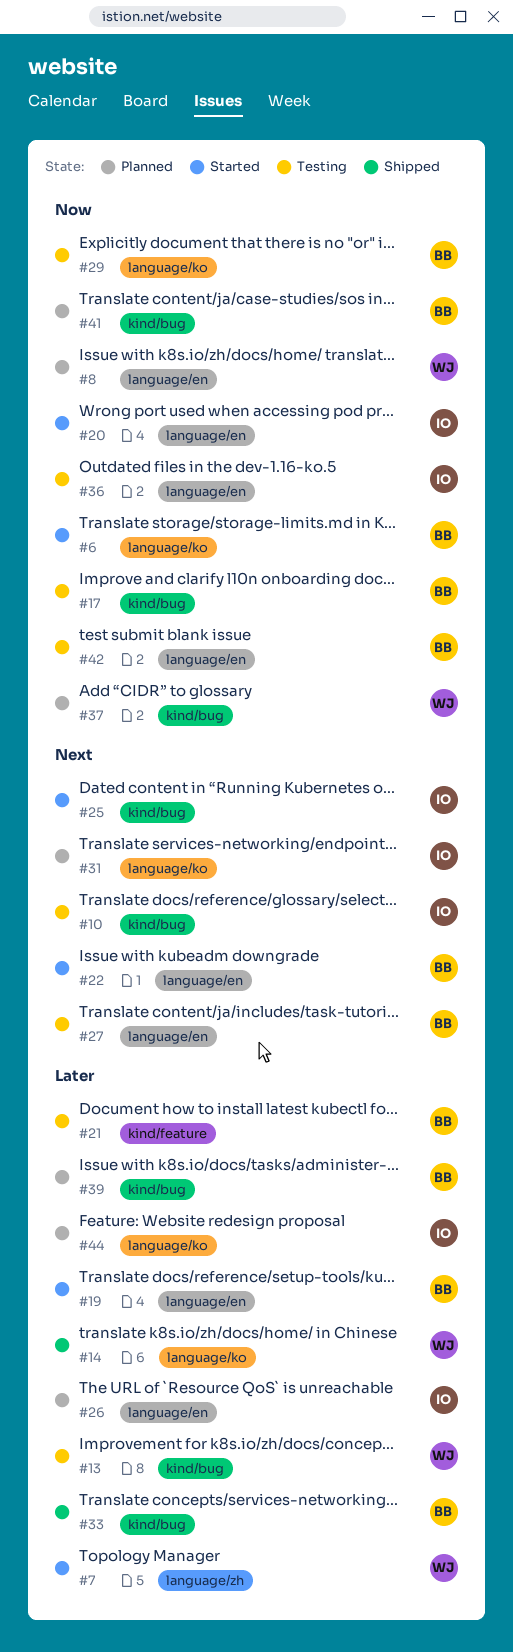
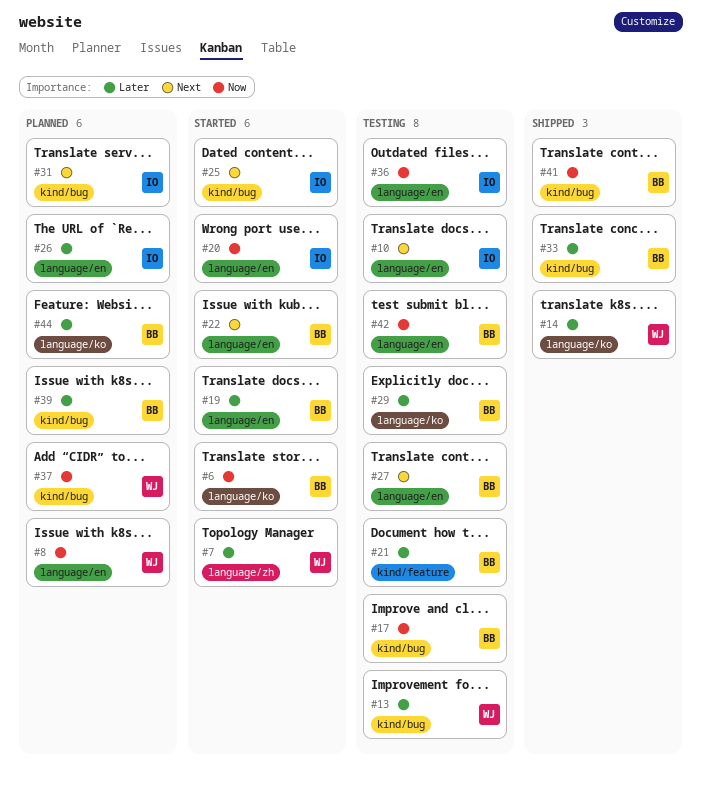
#10, label: kind/bug -> language/en
#29, priority: Now -> Later
#31, label: language/ko -> kind/bug
#41, status: Planned -> Shipped
#44, owner: IO -> BB

